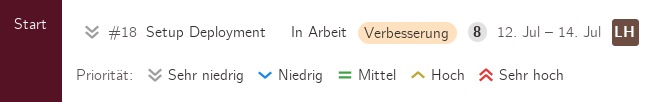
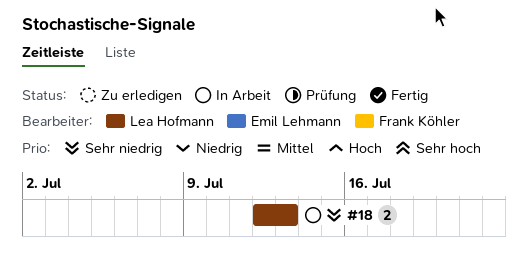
#18, estimate: 8 -> 2
#18, due: Jul 14 -> Jul 13

